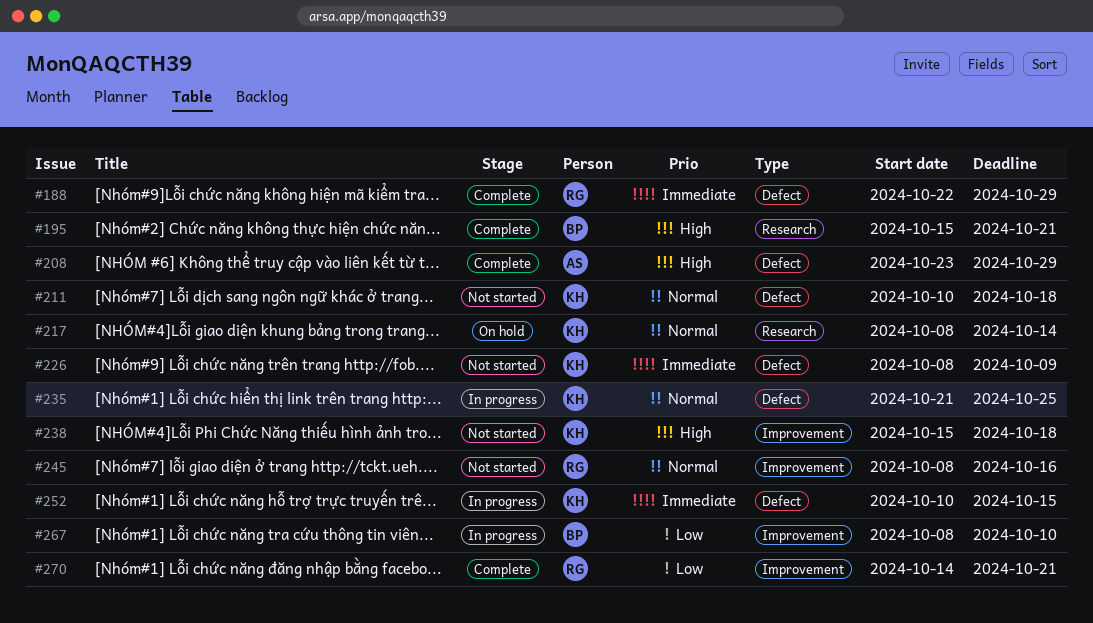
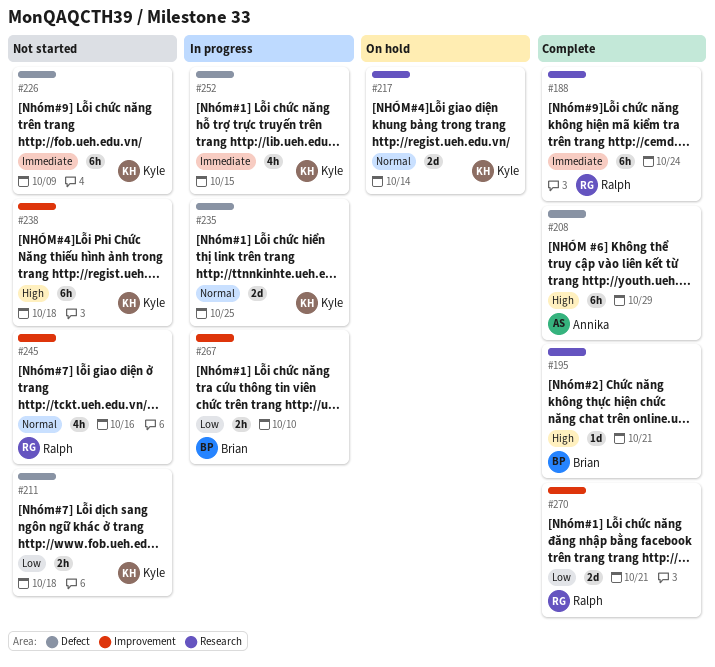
#188, label: Defect -> Research
#188, due: Oct 29 -> Oct 24
#211, priority: Normal -> Low

